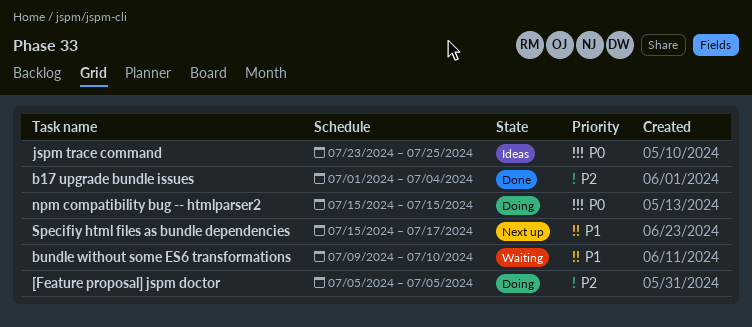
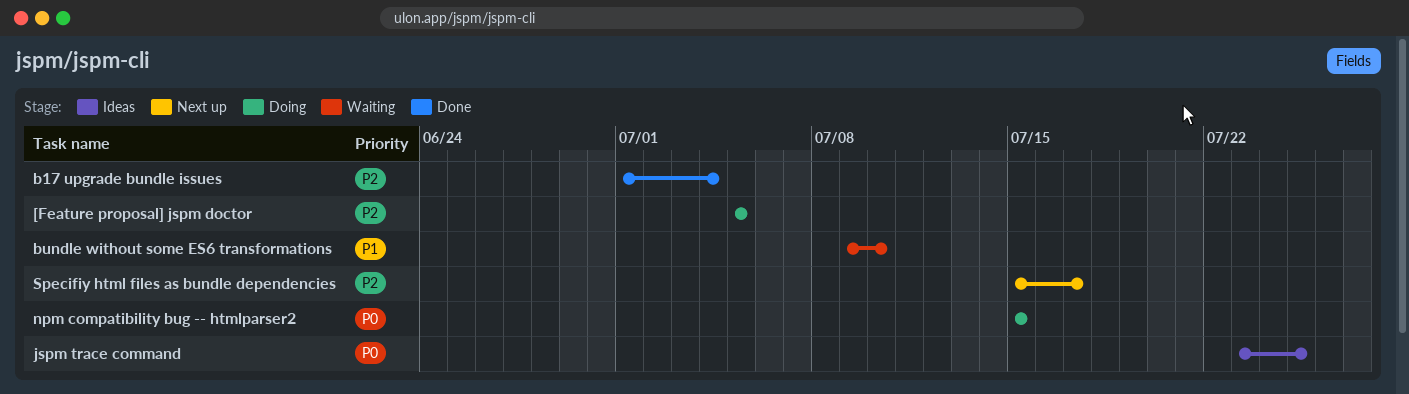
Specifiy html files as bundle dependencies, priority: P1 -> P2

